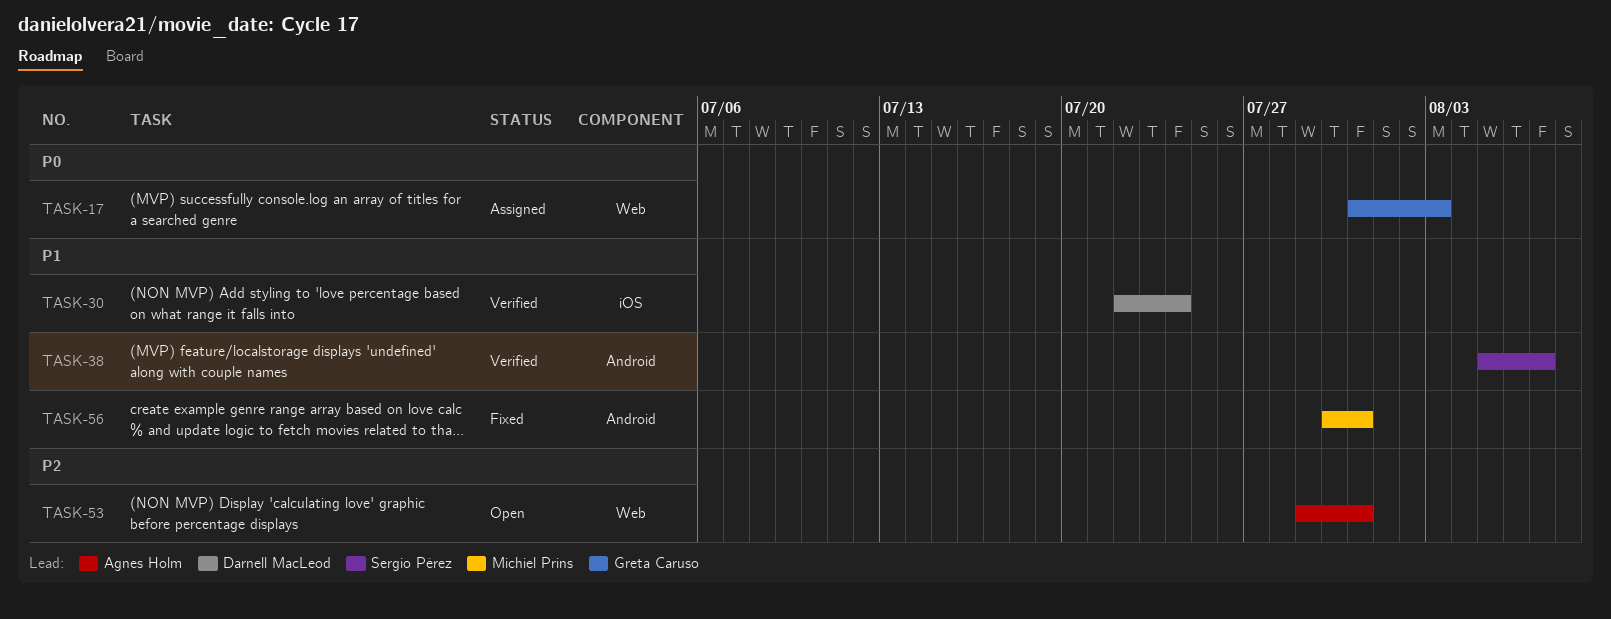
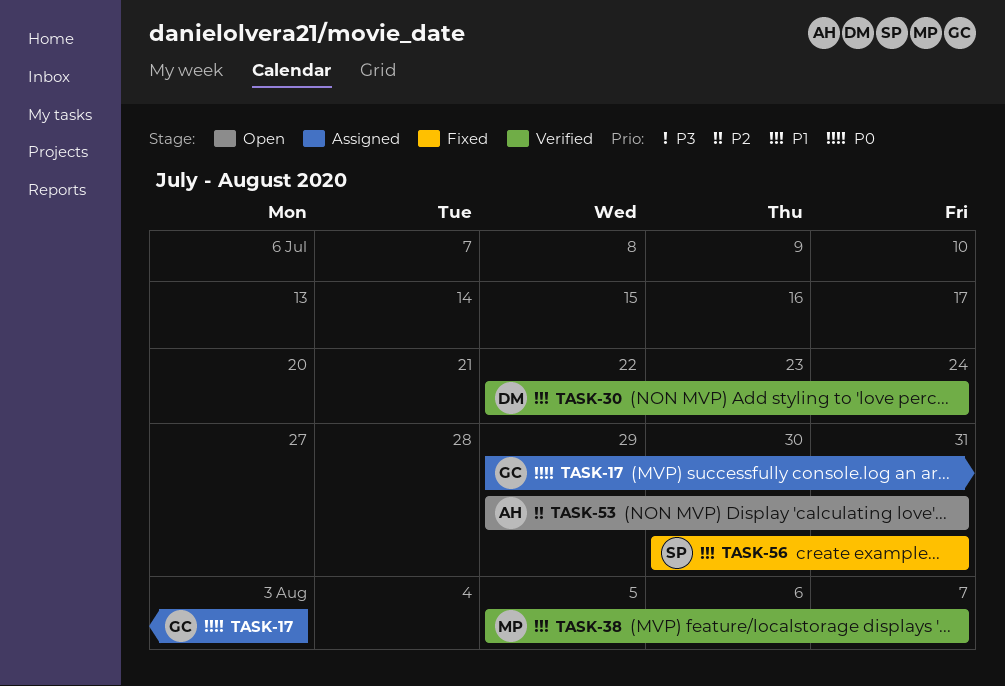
TASK-17, start: Jul 31 -> Jul 29
TASK-38, owner: Sergio Pérez -> Michiel Prins
TASK-56, owner: Michiel Prins -> Sergio Pérez

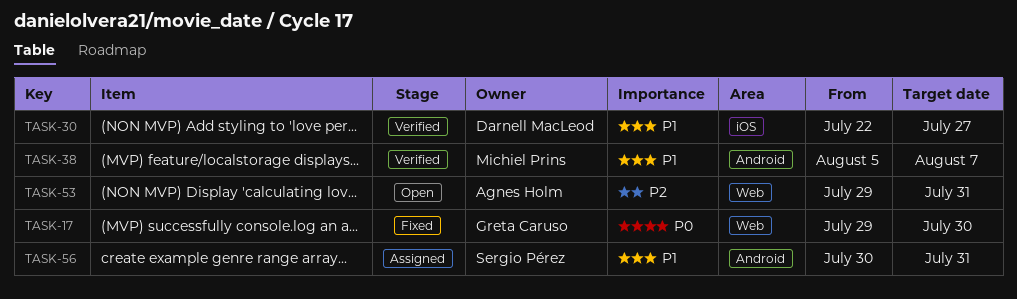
TASK-17, status: Assigned -> Fixed
TASK-17, due: Aug 3 -> Jul 30
TASK-30, due: Jul 24 -> Jul 27
TASK-56, status: Fixed -> Assigned

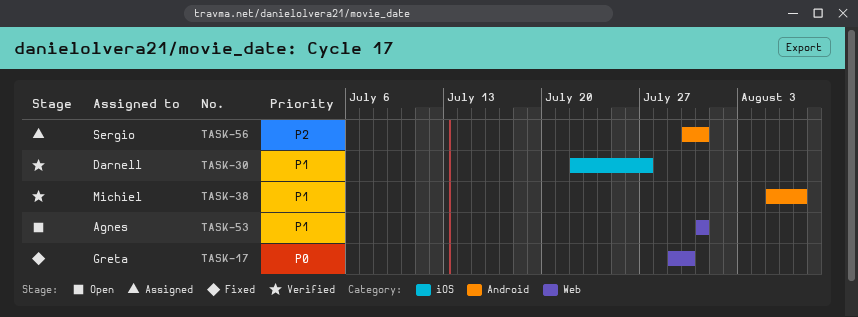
TASK-53, priority: P2 -> P1
TASK-53, start: Jul 29 -> Jul 31
TASK-56, priority: P1 -> P2

